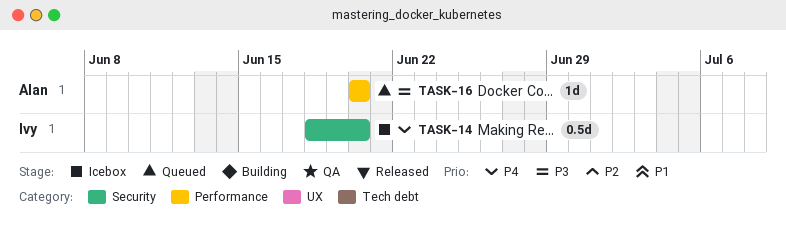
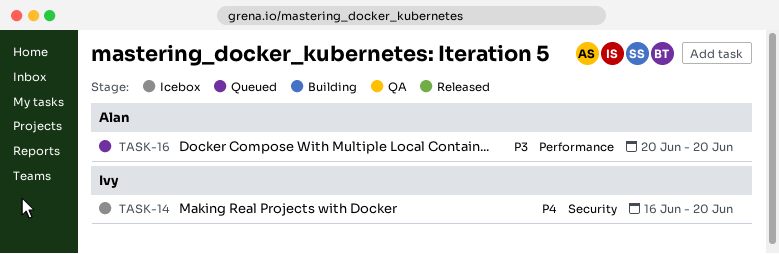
TASK-14, start: Jun 18 -> Jun 16

